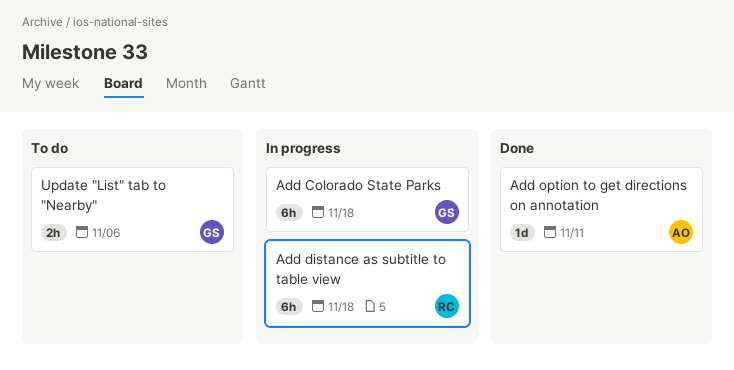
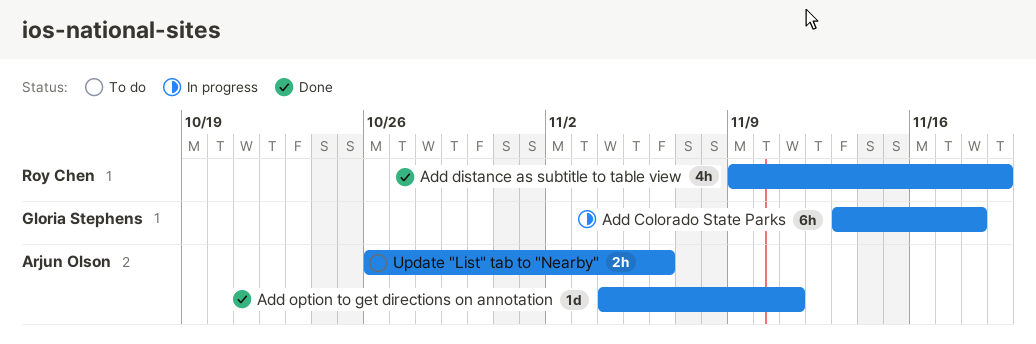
Add distance as subtitle to table view, status: In progress -> Done
Add distance as subtitle to table view, estimate: 6h -> 4h
Add distance as subtitle to table view, due: Nov 18 -> Nov 19
Update "List" tab to "Nearby", owner: Gloria Stephens -> Arjun Olson

